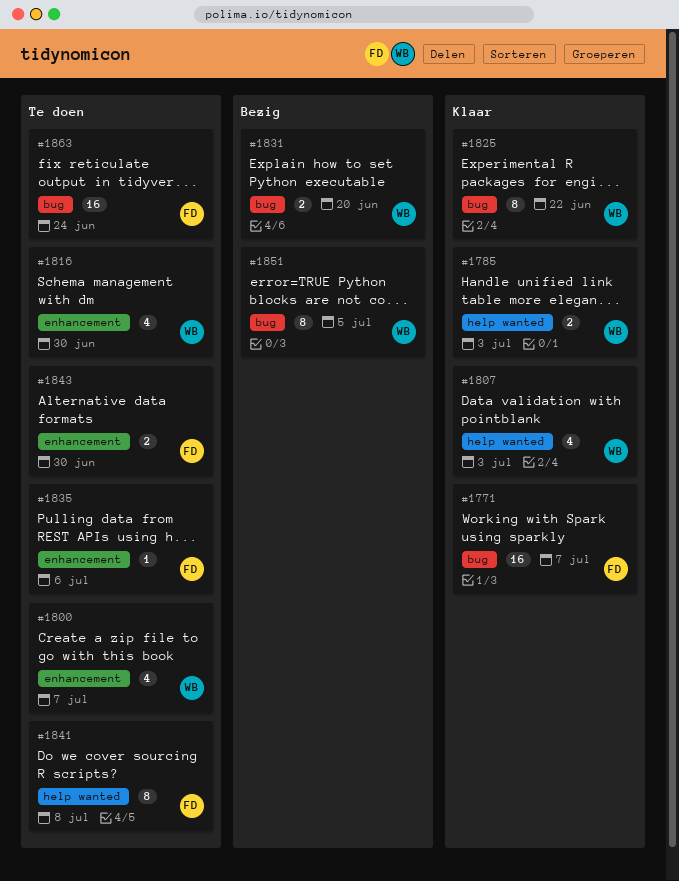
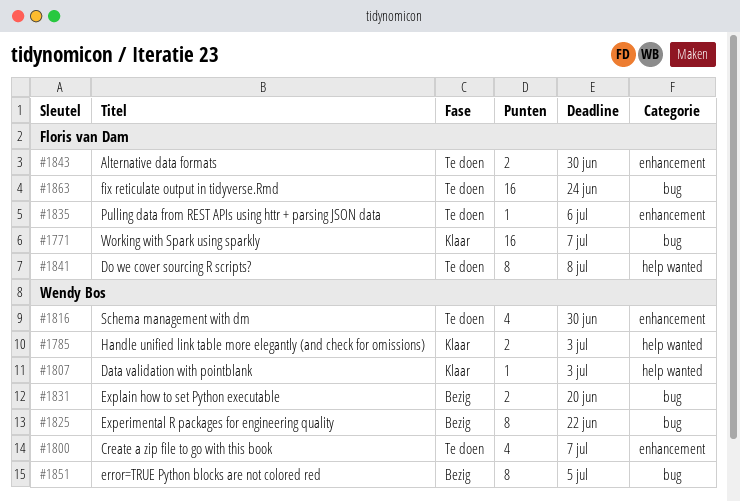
#1807, estimate: 4 -> 1
#1825, status: Klaar -> Bezig

